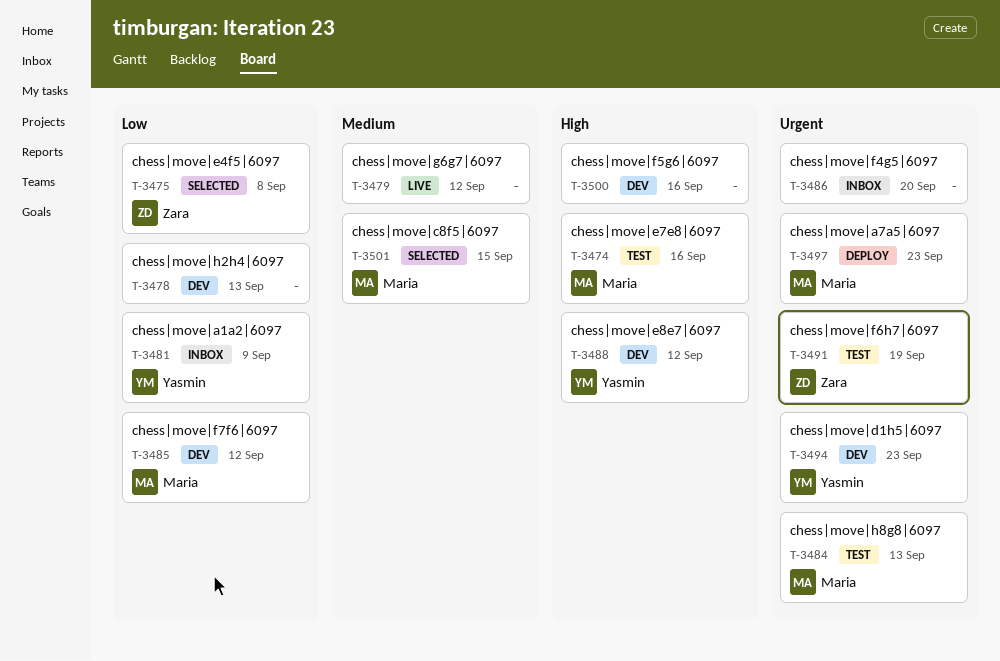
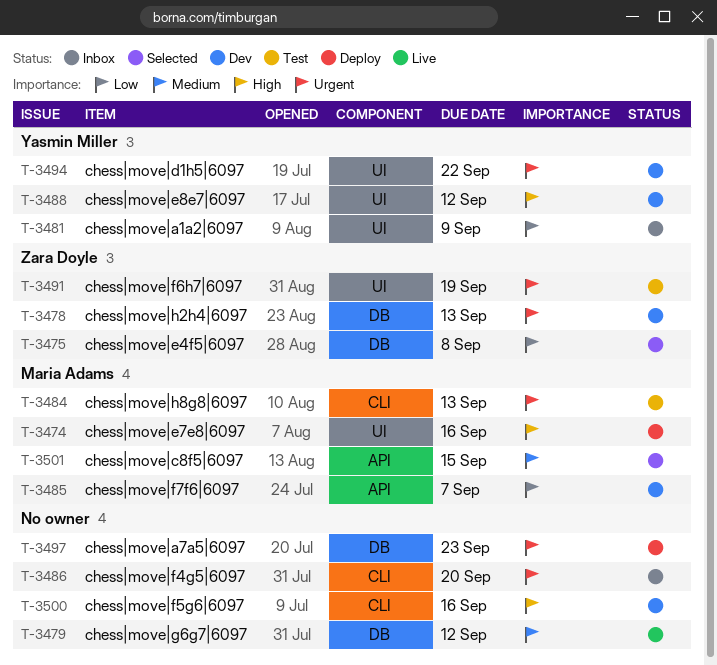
T-3474, status: Test -> Deploy
T-3478, owner: none -> Zara Doyle
T-3478, priority: Low -> Urgent
T-3485, due: Sep 12 -> Sep 7
T-3494, due: Sep 23 -> Sep 22
T-3497, owner: Maria Adams -> none

